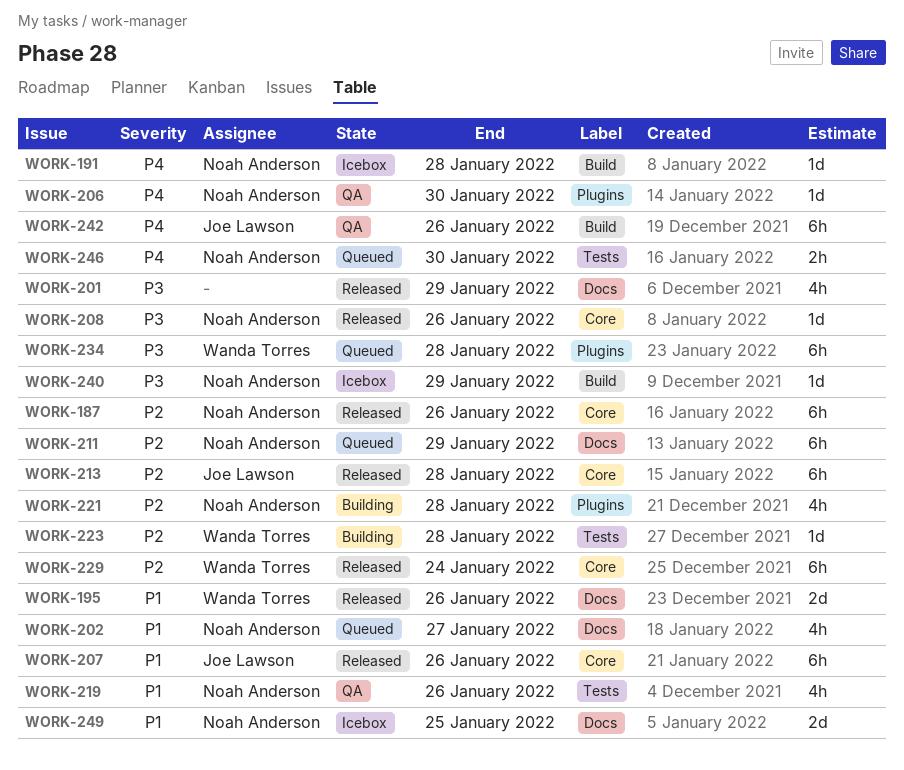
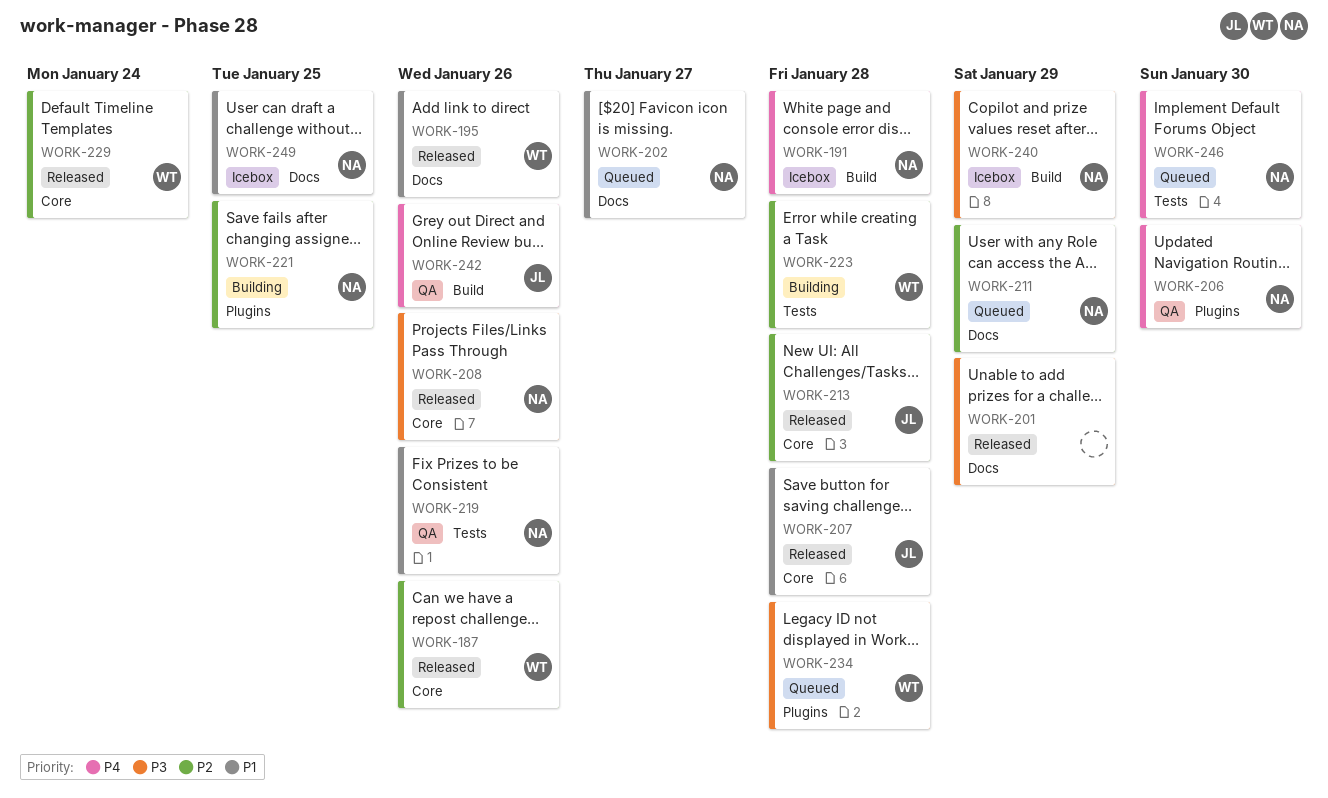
WORK-187, owner: Noah Anderson -> Wanda Torres
WORK-207, due: Jan 26 -> Jan 28
WORK-221, due: Jan 28 -> Jan 25

